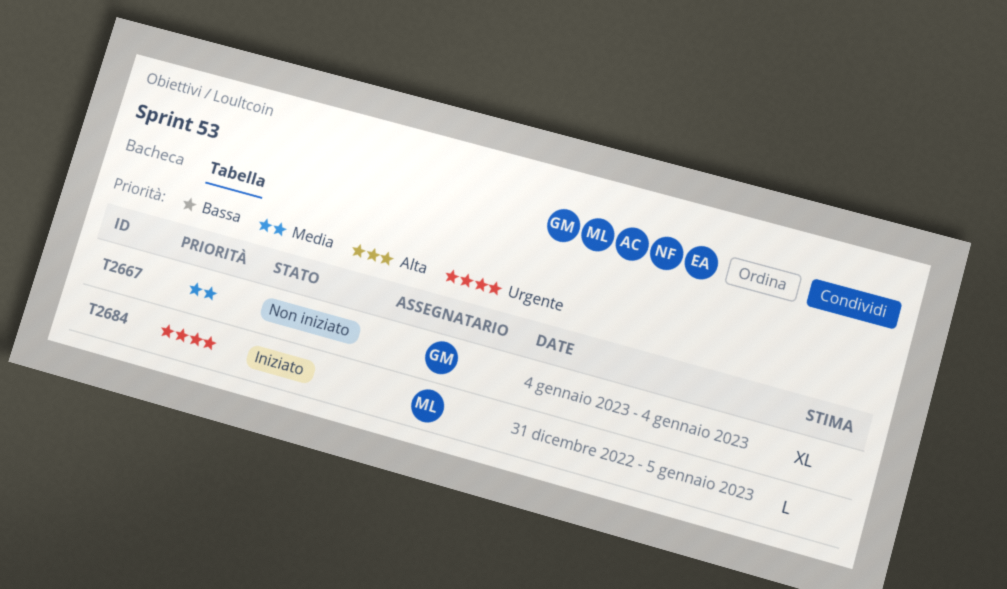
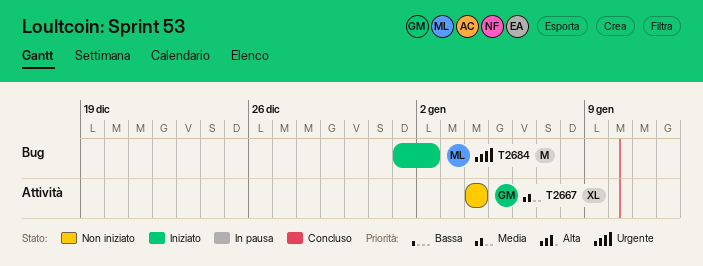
T2684, estimate: L -> M
T2684, start: Dec 31 -> Jan 1
T2684, due: Jan 5 -> Jan 2

